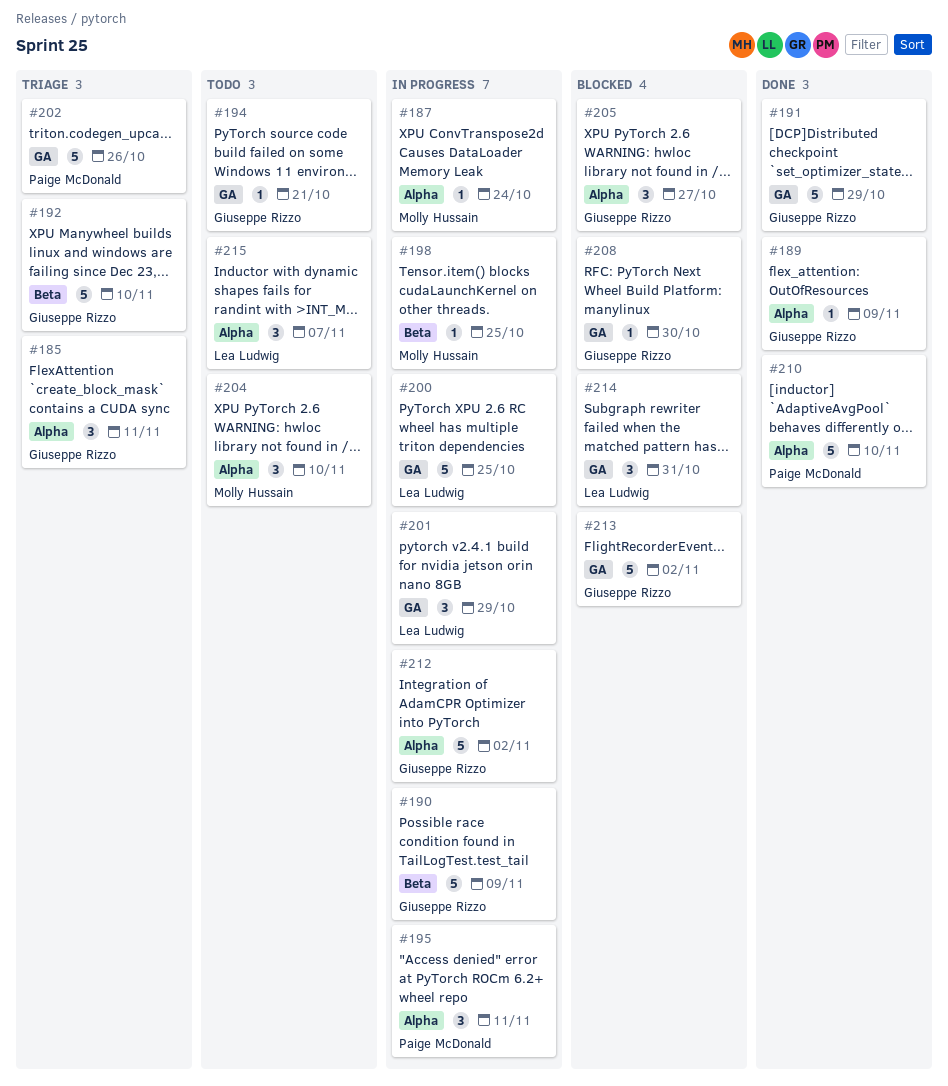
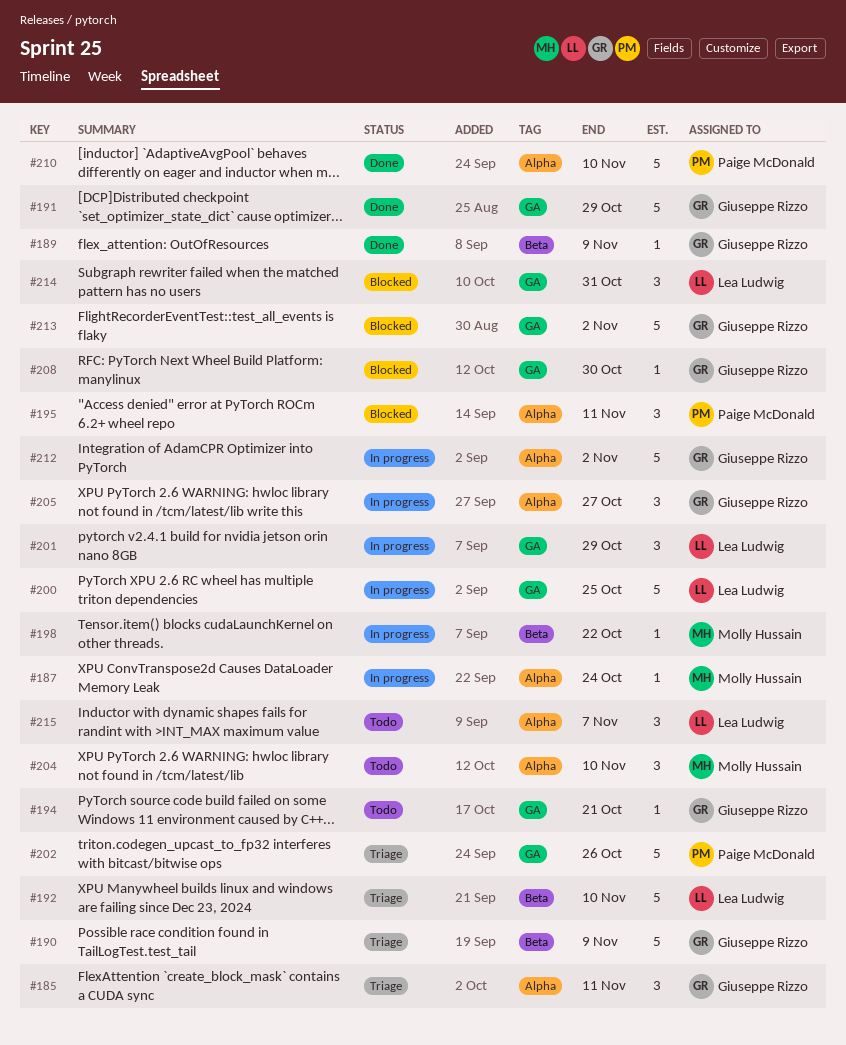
#189, label: Alpha -> Beta
#190, status: In progress -> Triage
#192, owner: Giuseppe Rizzo -> Lea Ludwig
#195, status: In progress -> Blocked
#198, due: Oct 25 -> Oct 22
#205, status: Blocked -> In progress

